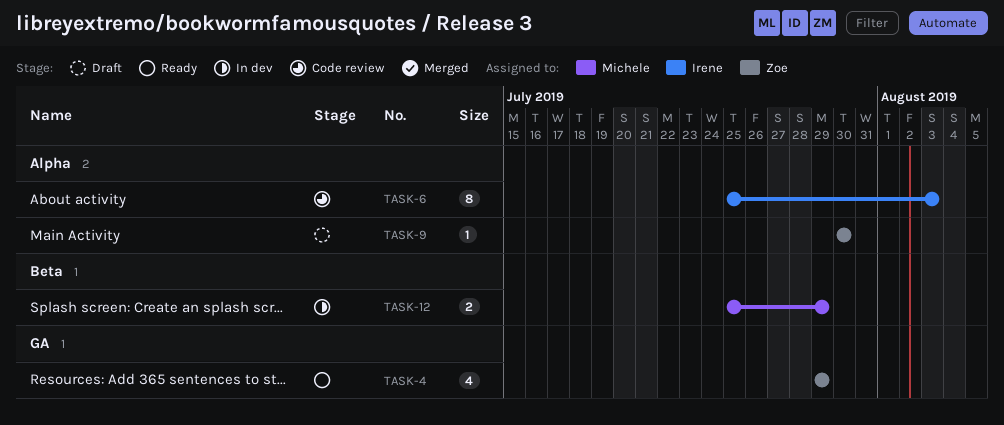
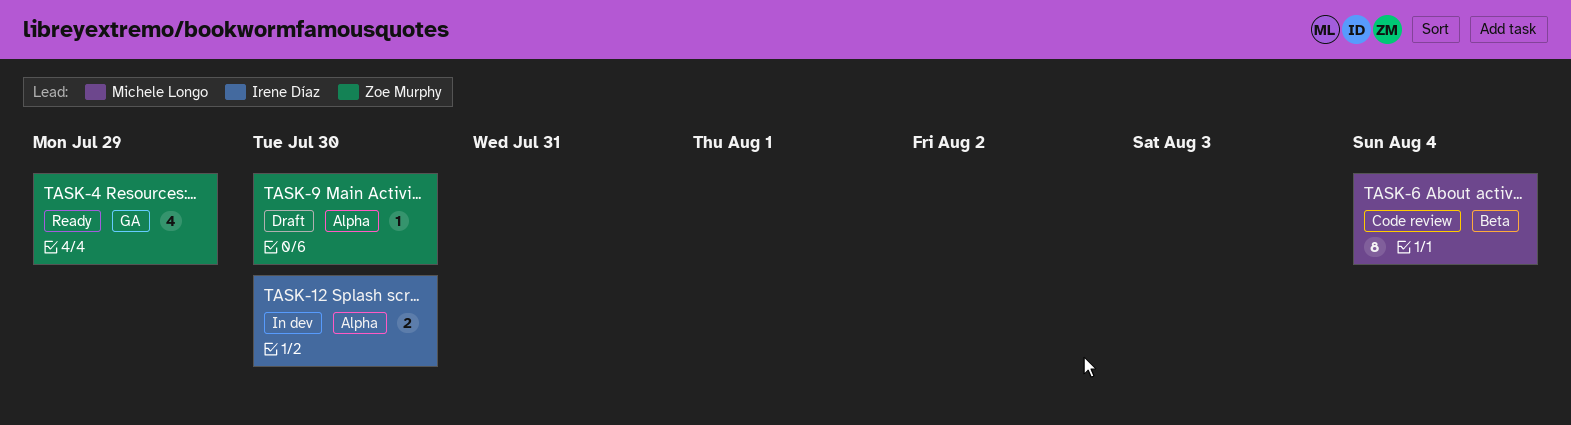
TASK-6, owner: Irene Díaz -> Michele Longo
TASK-6, label: Alpha -> Beta
TASK-6, due: Aug 3 -> Aug 4
TASK-12, owner: Michele Longo -> Irene Díaz
TASK-12, label: Beta -> Alpha
TASK-12, due: Jul 29 -> Jul 30

